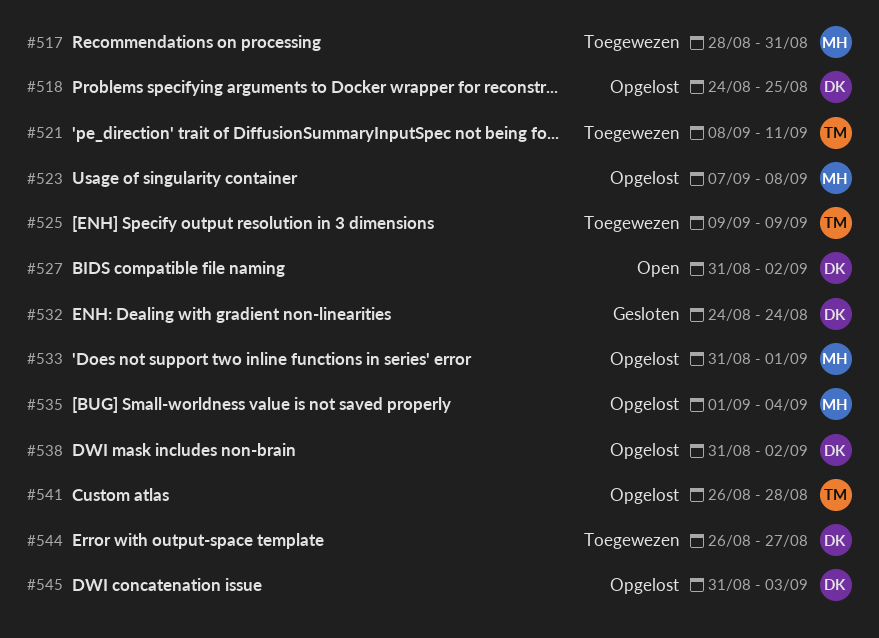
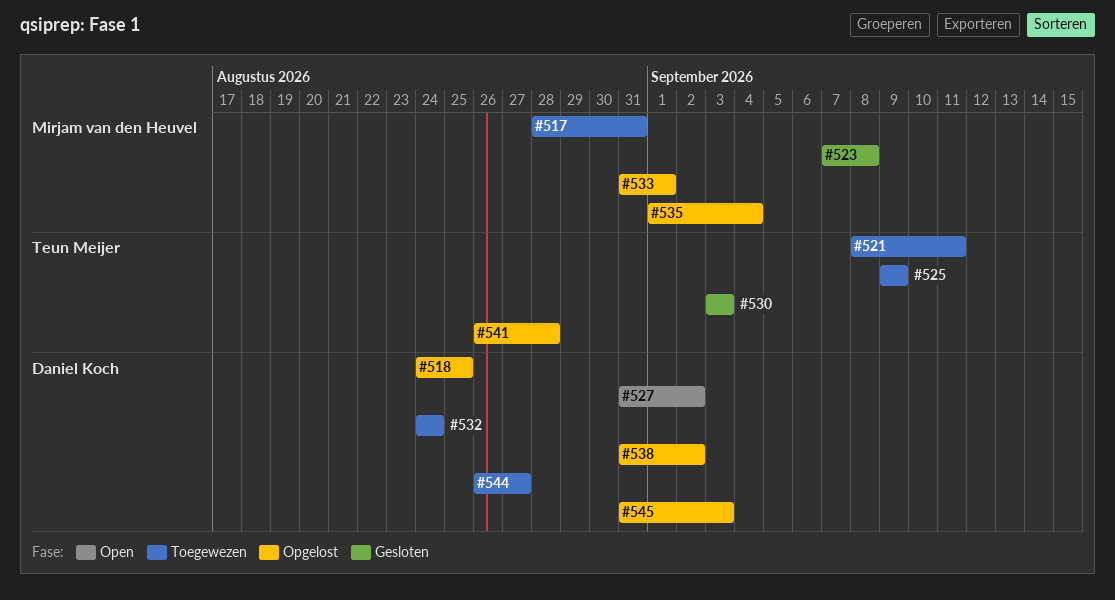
#523, status: Opgelost -> Gesloten
#530: none -> present
#532, status: Gesloten -> Toegewezen

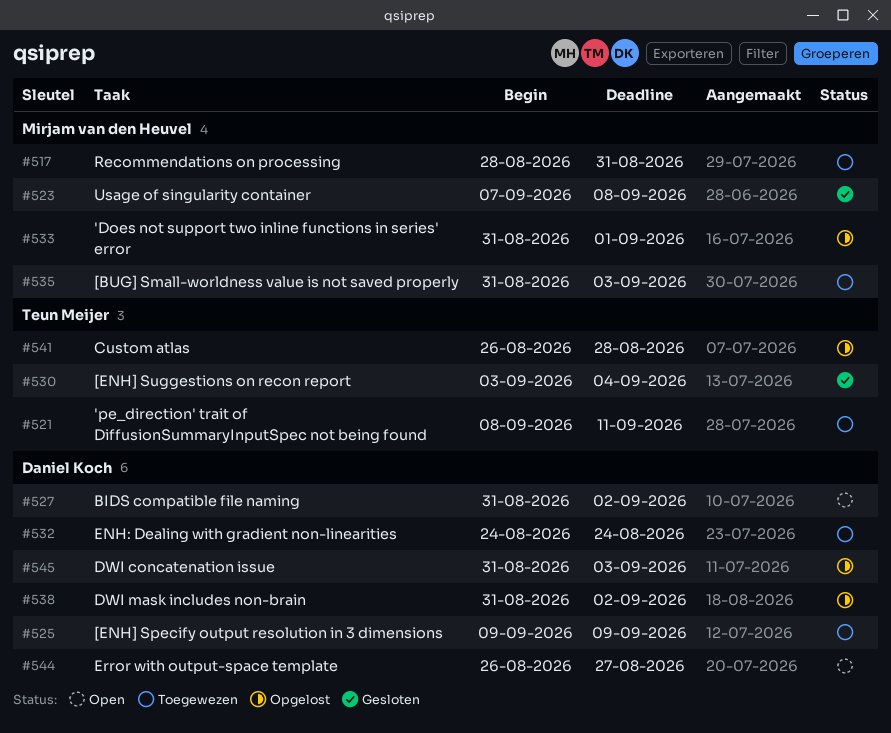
#518: present -> none
#525, owner: Teun Meijer -> Daniel Koch
#530, due: Sep 3 -> Sep 4
#535, status: Opgelost -> Toegewezen
#535, start: Sep 1 -> Aug 31
#535, due: Sep 4 -> Sep 3
#544, status: Toegewezen -> Open

